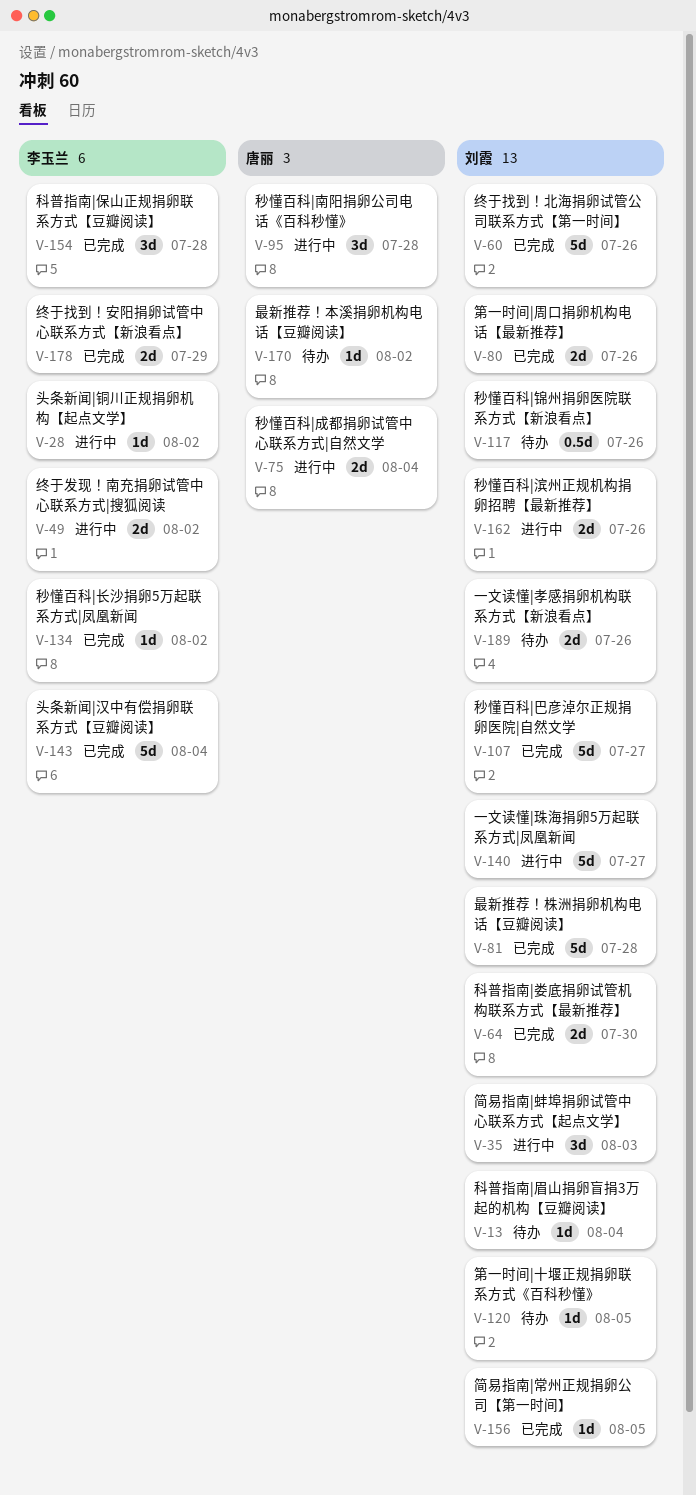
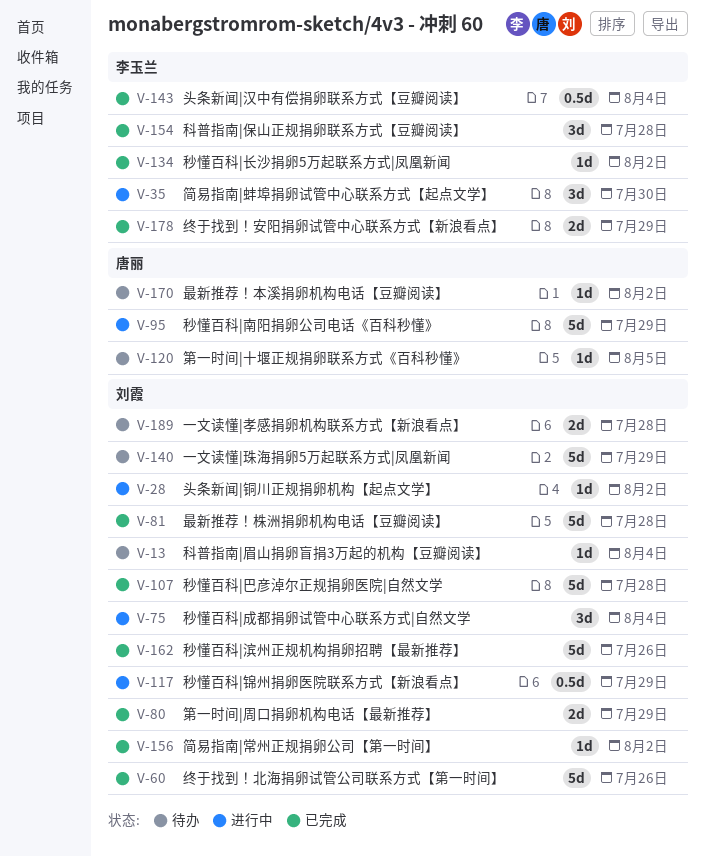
V-28, owner: 李玉兰 -> 刘霞
V-35, owner: 刘霞 -> 李玉兰
V-35, due: Aug 3 -> Jul 30
V-49: present -> none
V-64: present -> none
V-75, owner: 唐丽 -> 刘霞
V-75, estimate: 2d -> 3d
V-80, due: Jul 26 -> Jul 29
V-95, estimate: 3d -> 5d
V-95, due: Jul 28 -> Jul 29
V-107, due: Jul 27 -> Jul 28
V-117, status: 待办 -> 进行中
V-117, due: Jul 26 -> Jul 29
V-120, owner: 刘霞 -> 唐丽
V-140, status: 进行中 -> 待办
V-140, due: Jul 27 -> Jul 29
V-143, estimate: 5d -> 0.5d
V-156, due: Aug 5 -> Aug 2
V-162, status: 进行中 -> 已完成
V-162, estimate: 2d -> 5d
V-189, due: Jul 26 -> Jul 28

